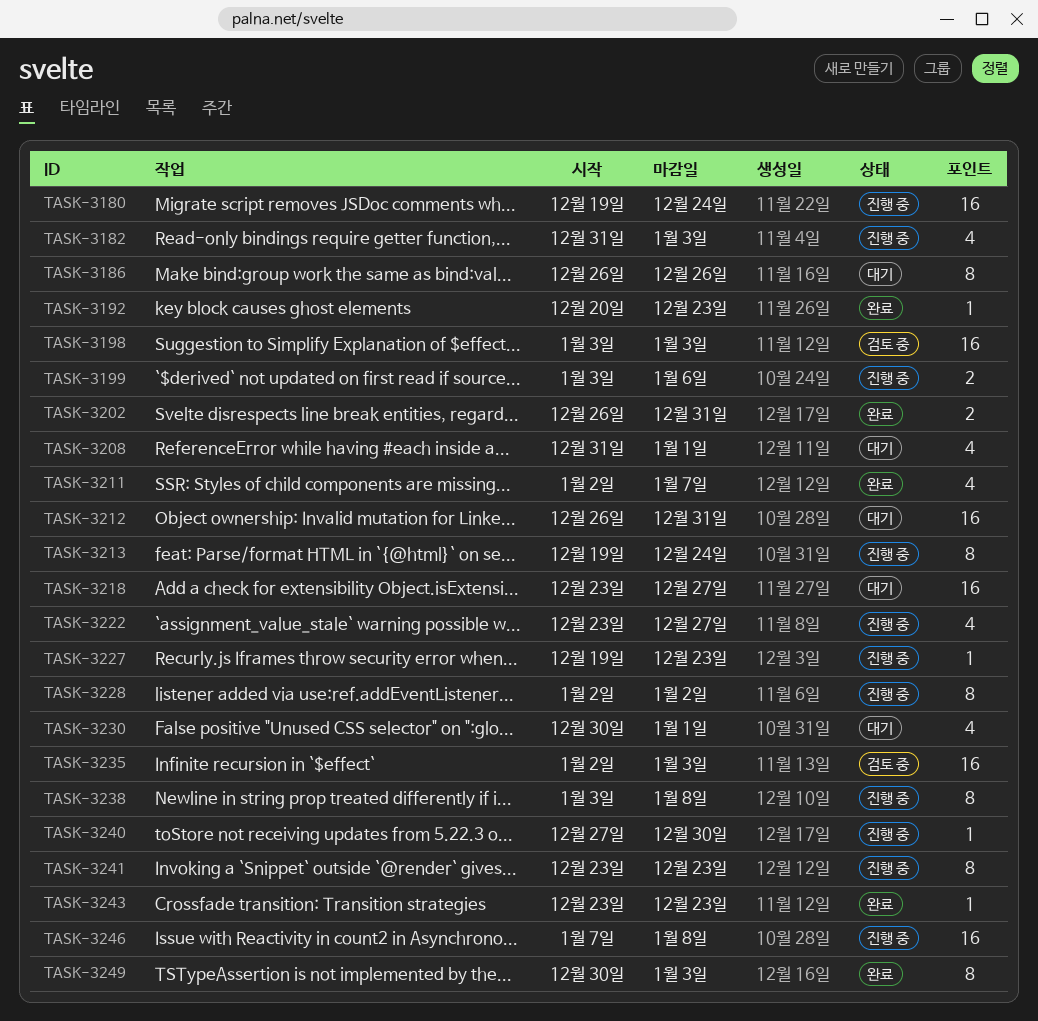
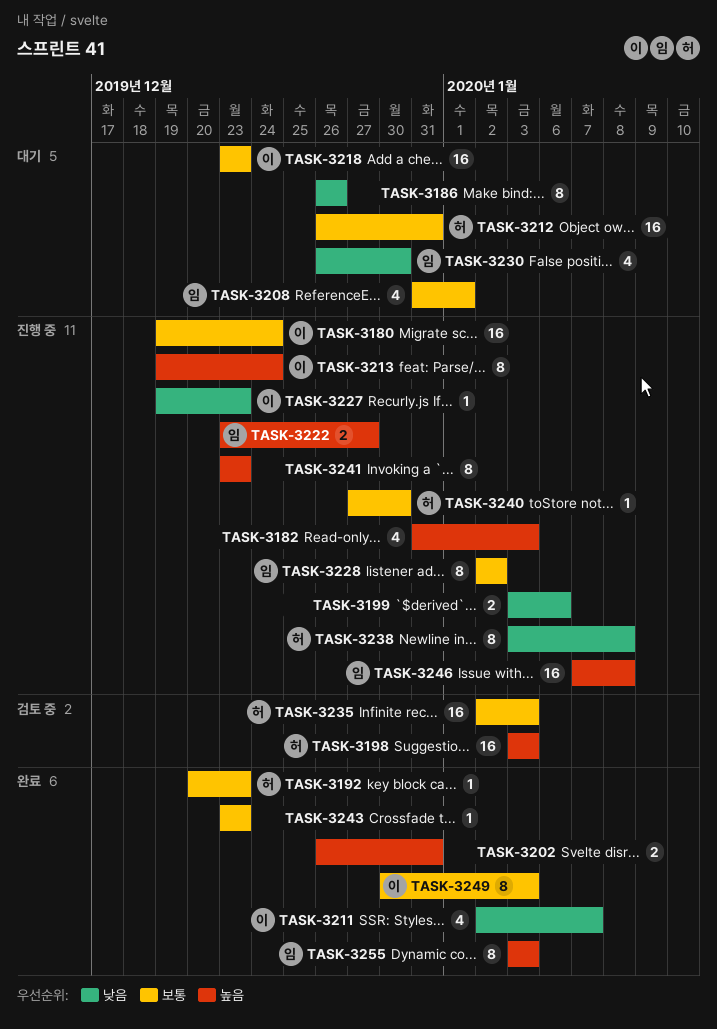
TASK-3218, due: Dec 27 -> Dec 23
TASK-3222, estimate: 4 -> 2
TASK-3230, start: Dec 30 -> Dec 26
TASK-3230, due: Jan 1 -> Dec 30
TASK-3255: none -> present

